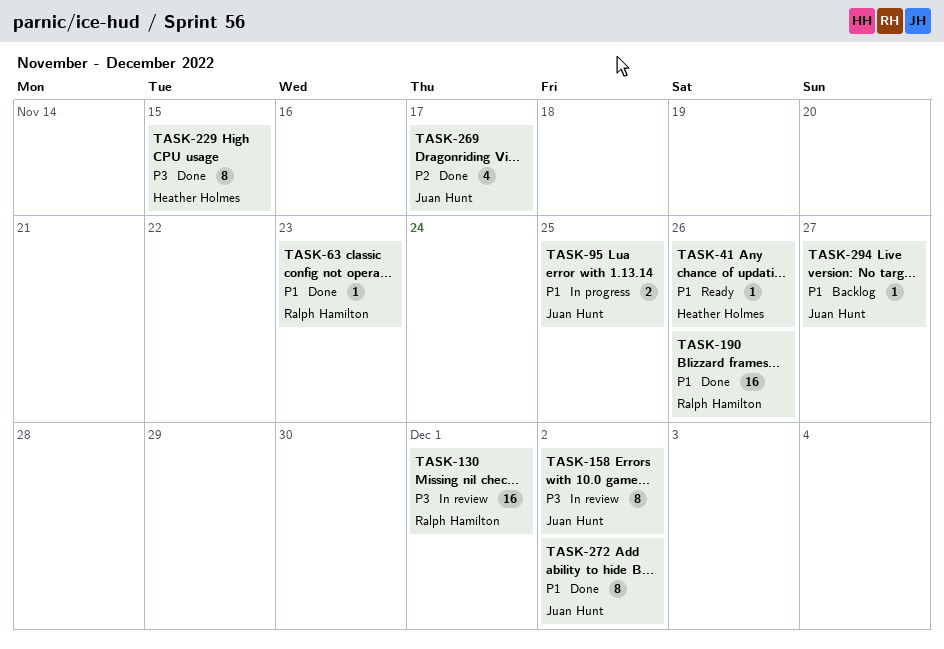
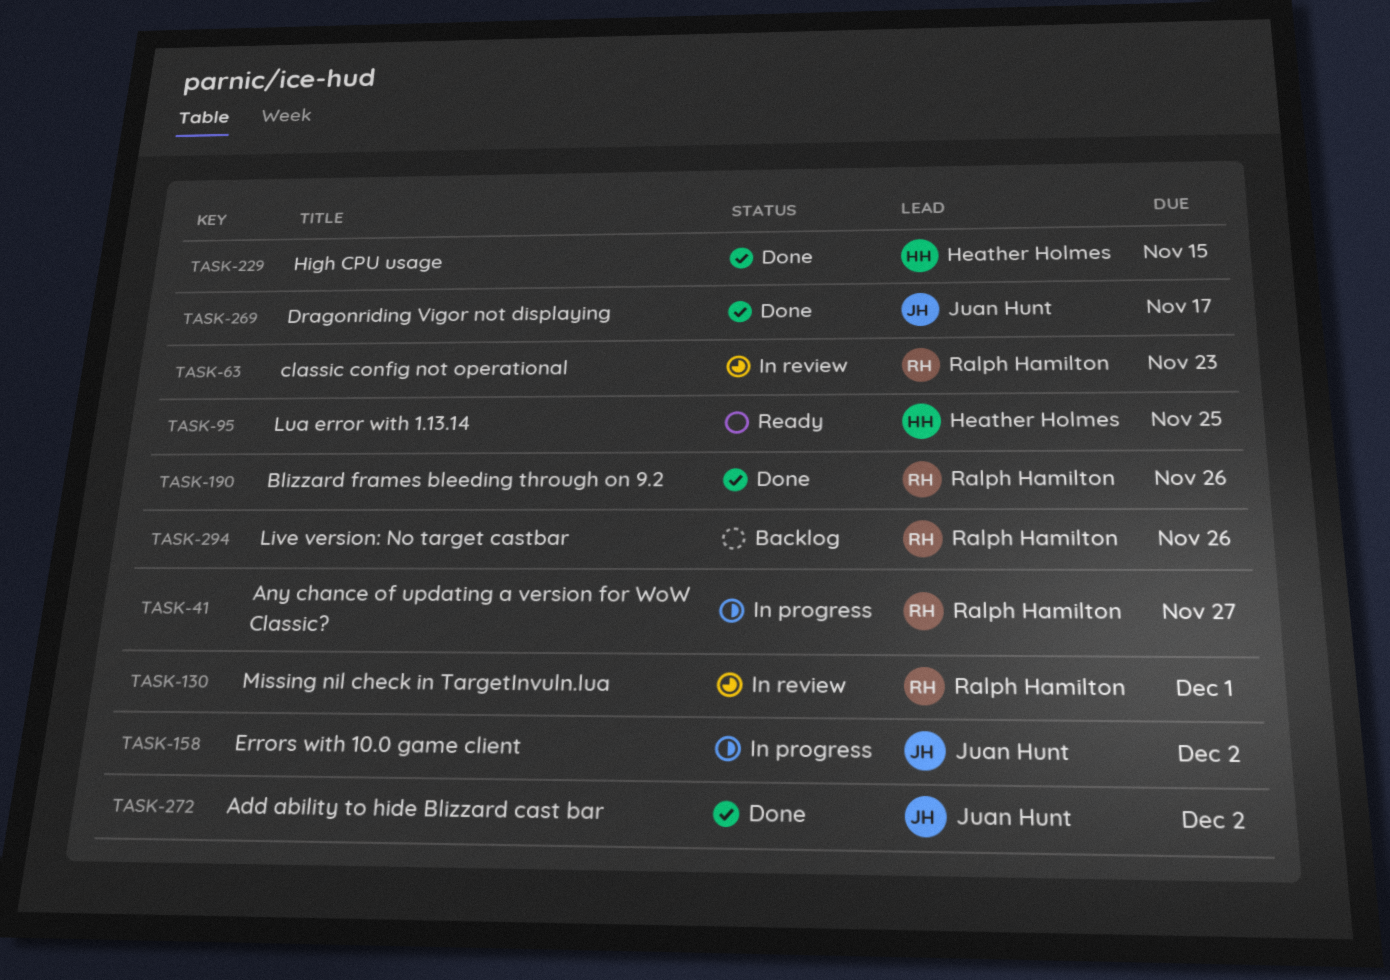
TASK-41, status: Ready -> In progress
TASK-41, owner: Heather Holmes -> Ralph Hamilton
TASK-41, due: Nov 26 -> Nov 27
TASK-63, status: Done -> In review
TASK-95, status: In progress -> Ready
TASK-95, owner: Juan Hunt -> Heather Holmes
TASK-158, status: In review -> In progress
TASK-294, owner: Juan Hunt -> Ralph Hamilton
TASK-294, due: Nov 27 -> Nov 26

